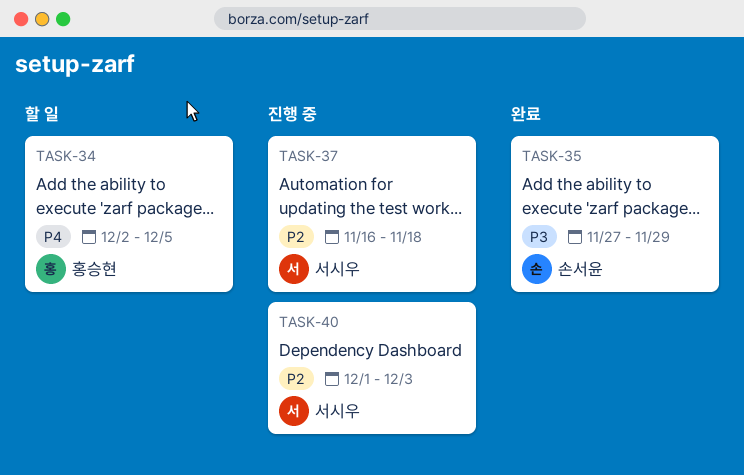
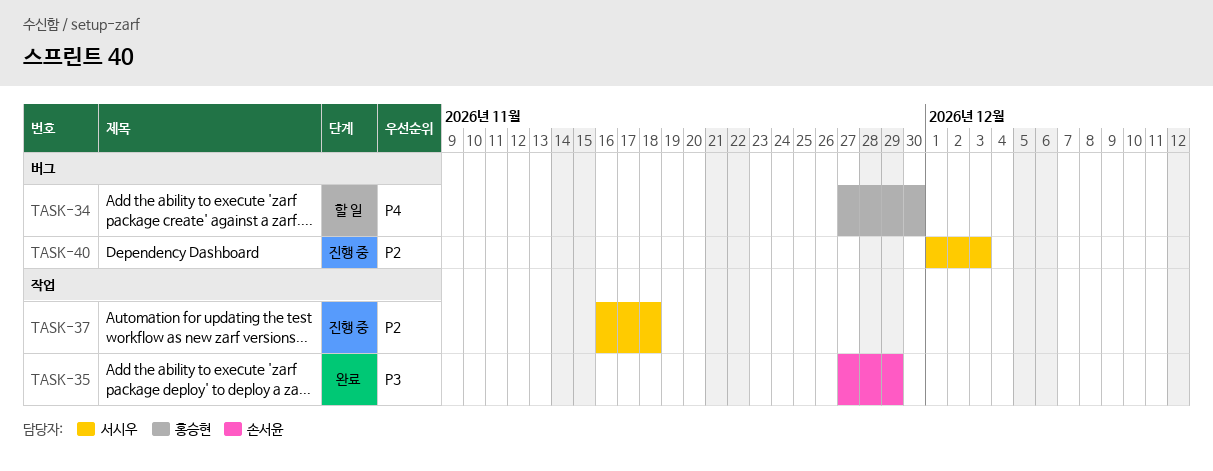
TASK-34, start: Dec 2 -> Nov 27
TASK-34, due: Dec 5 -> Nov 30

